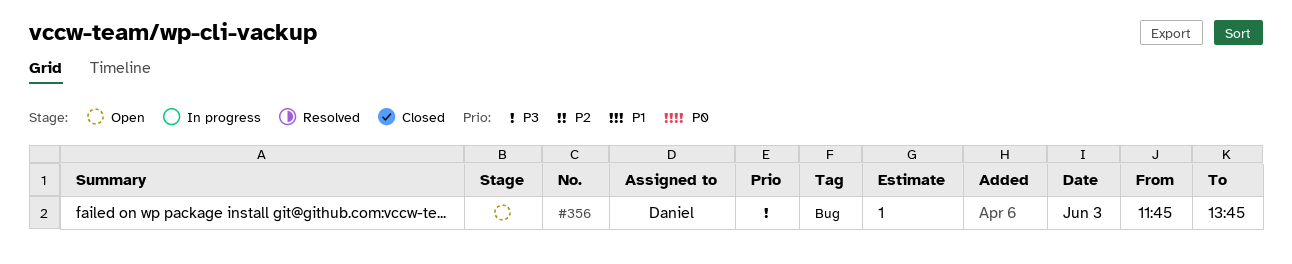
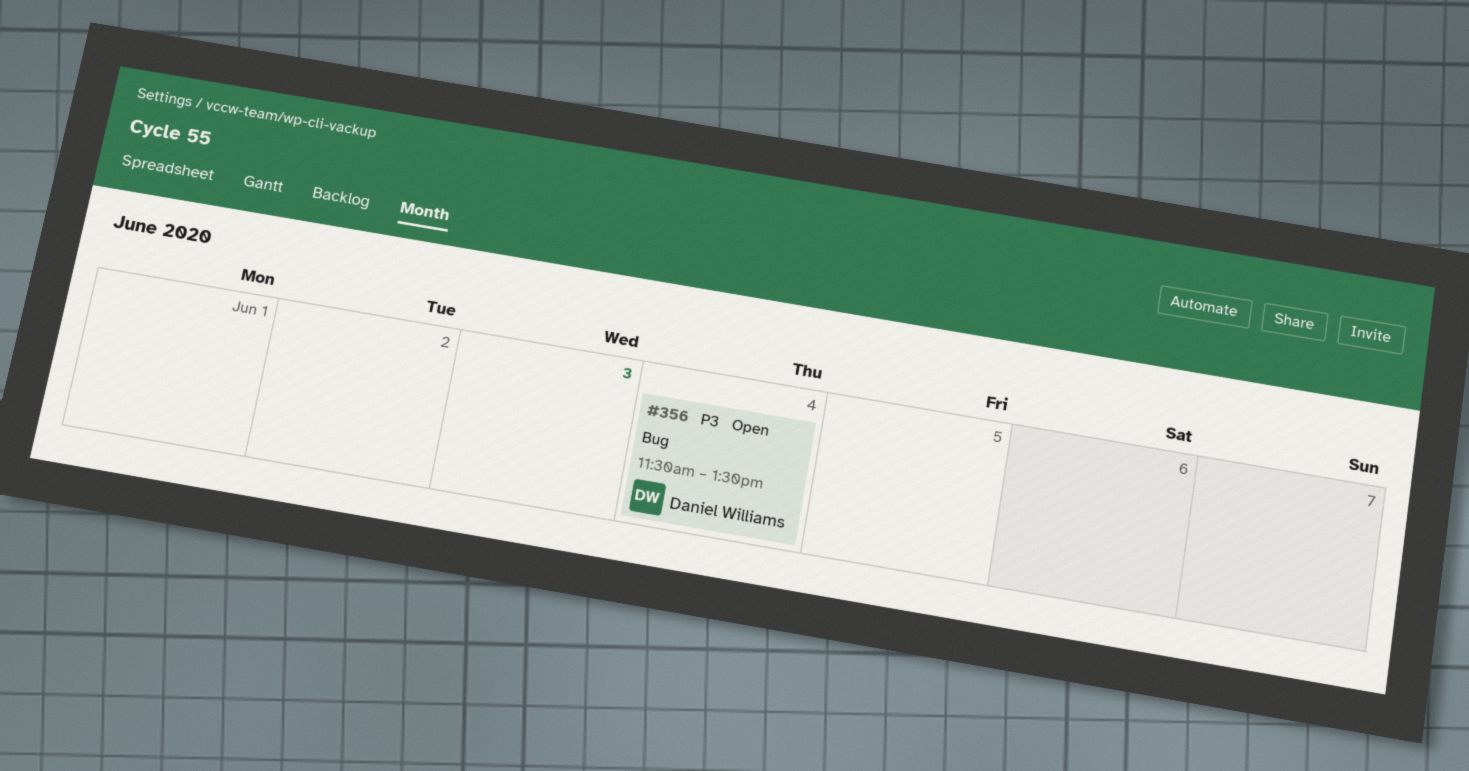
#356, day: Jun 3 -> Jun 4
#356, begins: 11:45 -> 11:30
#356, ends: 13:45 -> 13:30

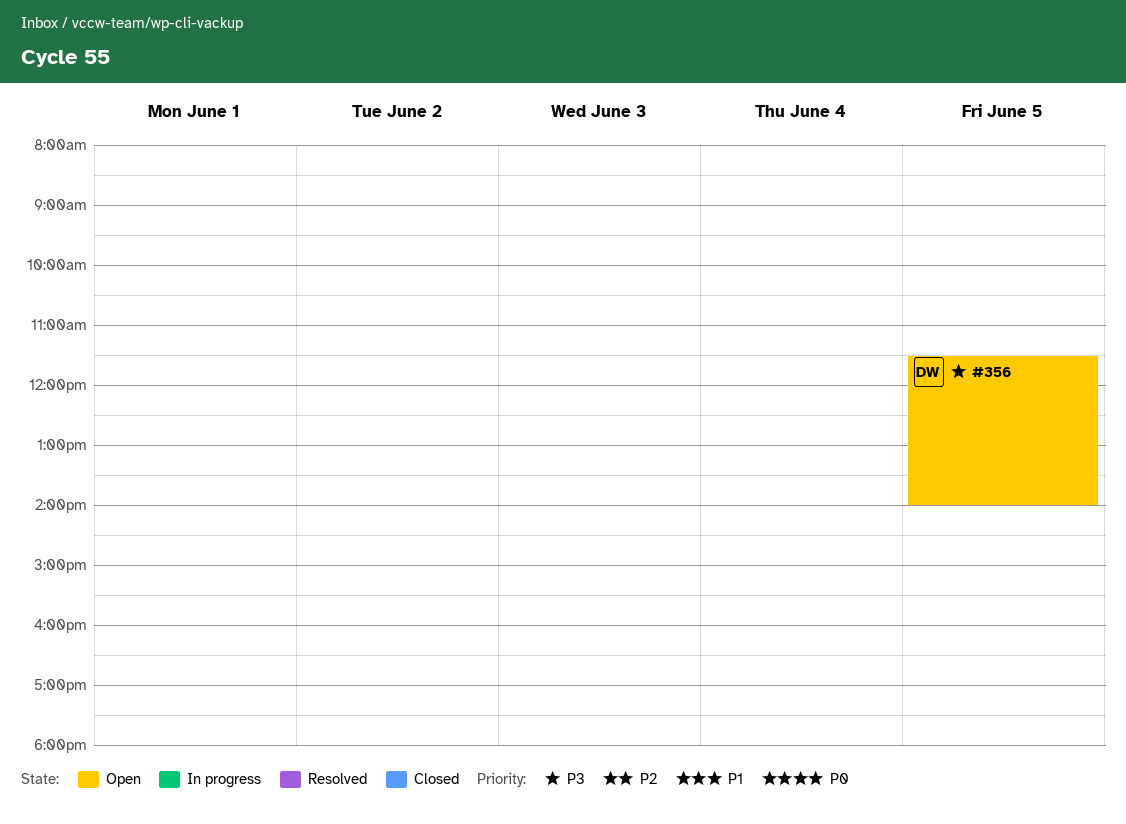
#356, day: Jun 4 -> Jun 5
#356, ends: 13:30 -> 14:00

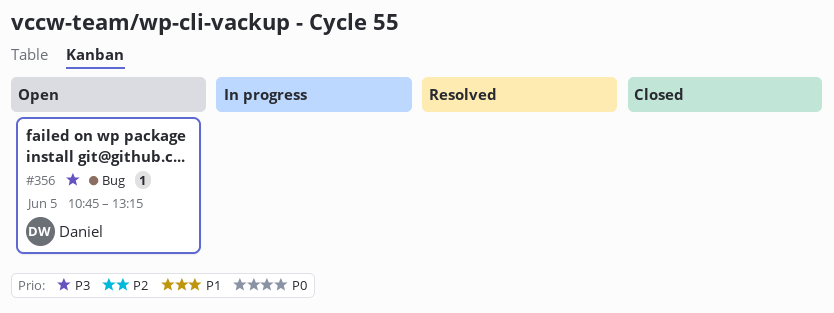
#356, begins: 11:30 -> 10:45
#356, ends: 14:00 -> 13:15

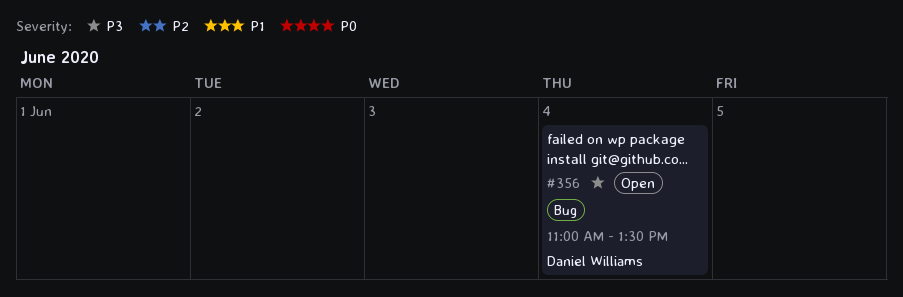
#356, day: Jun 5 -> Jun 4
#356, begins: 10:45 -> 11:00
#356, ends: 13:15 -> 13:30

